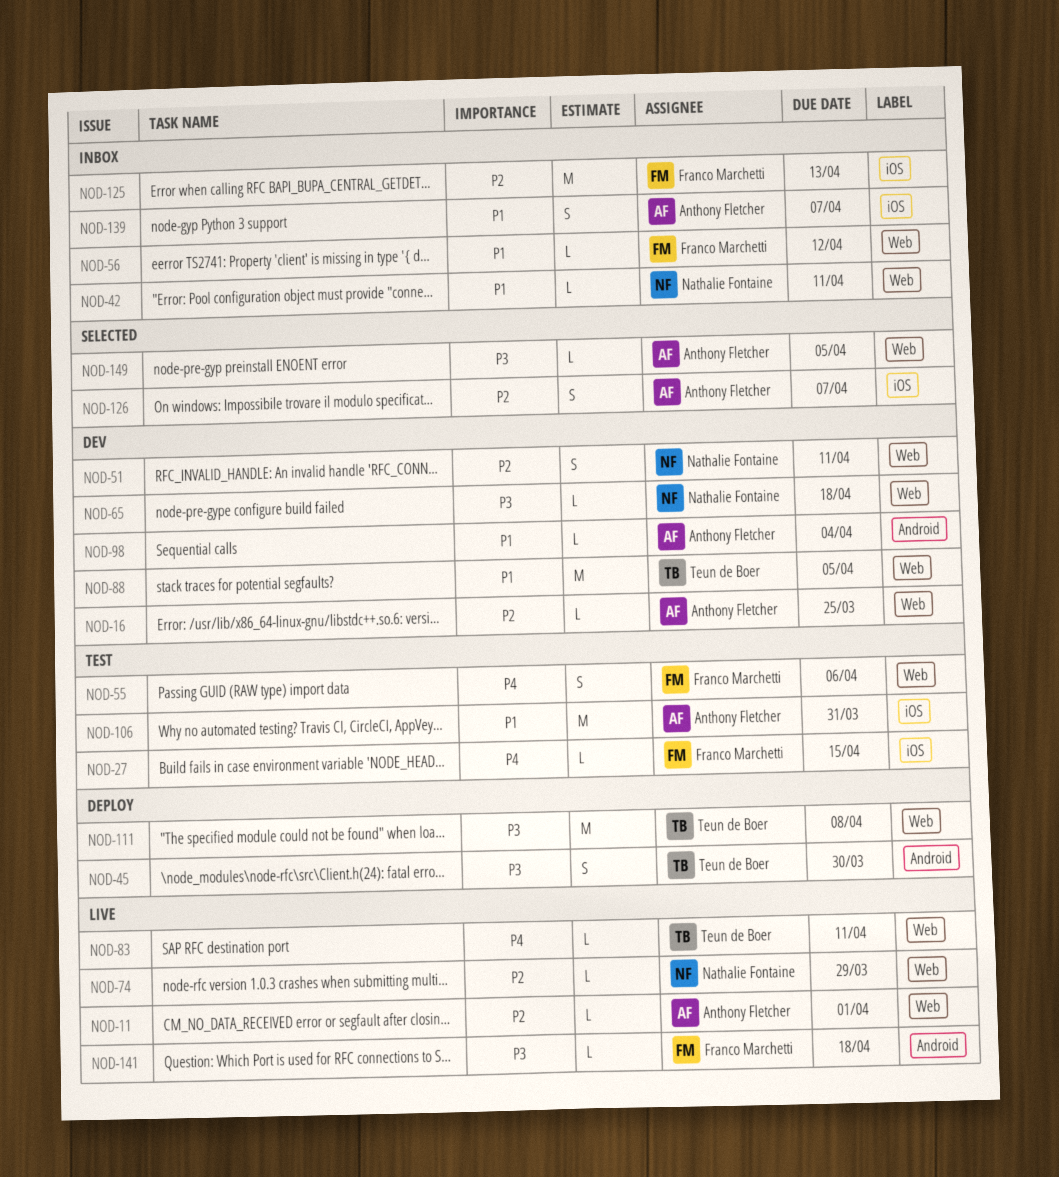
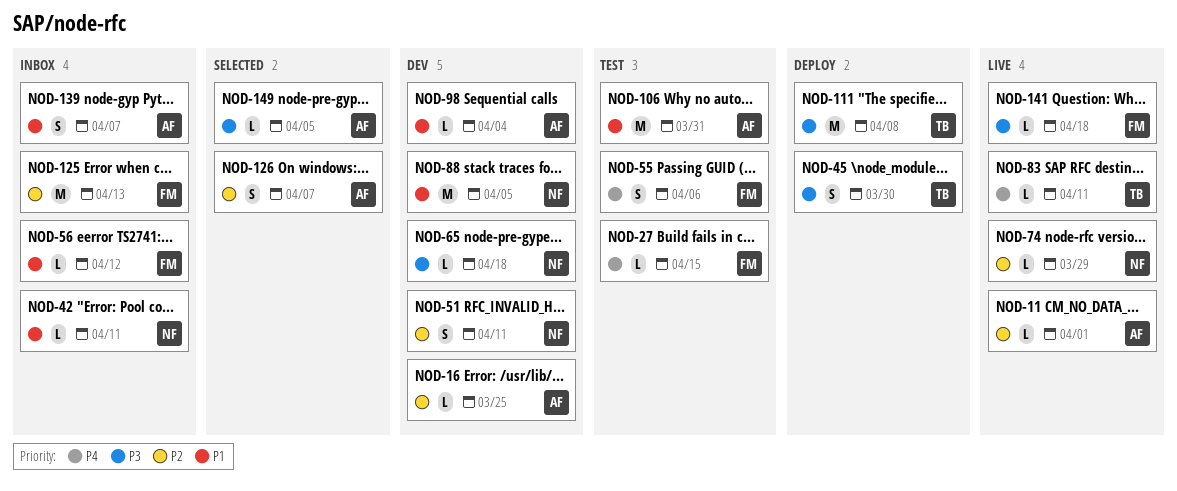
NOD-88, owner: Teun de Boer -> Nathalie Fontaine

